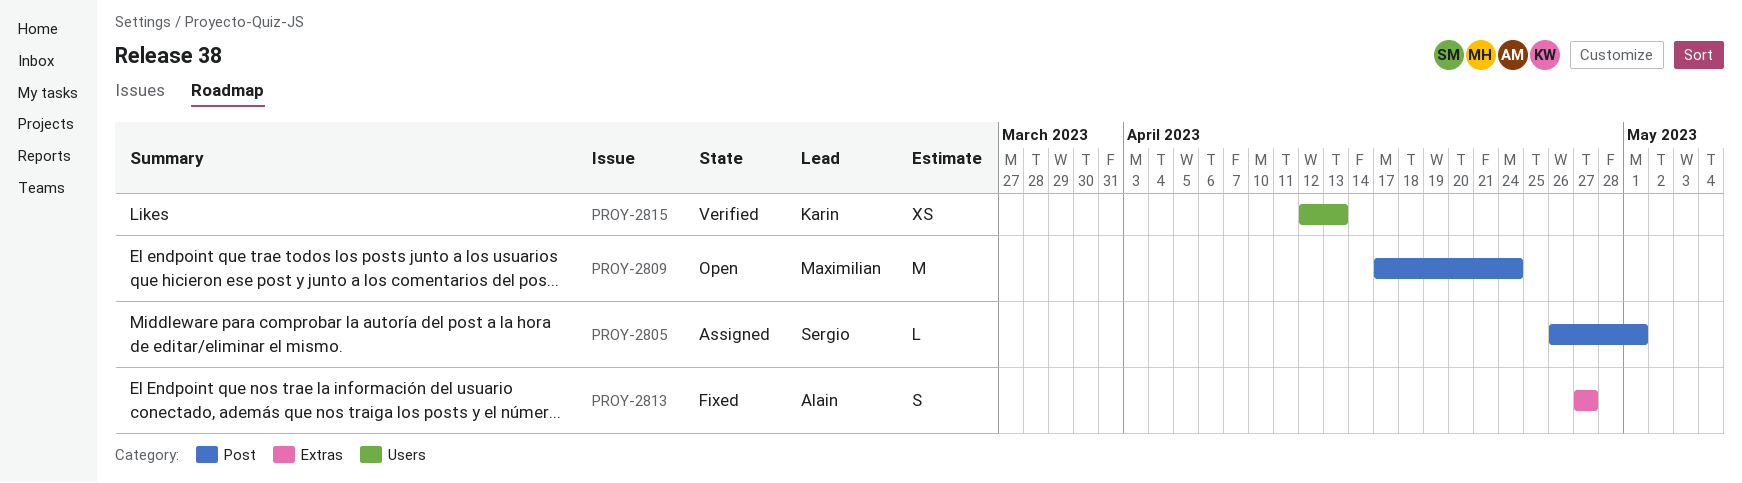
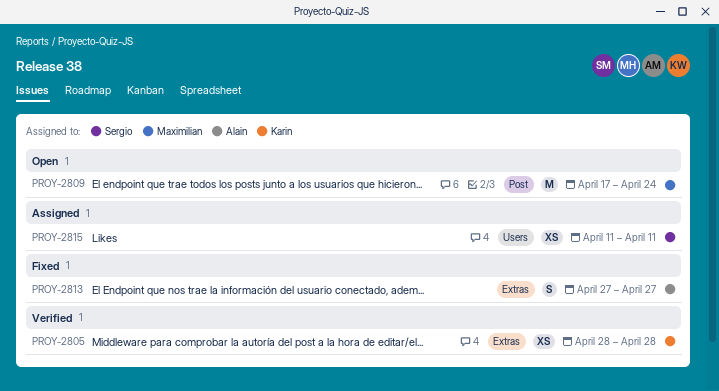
PROY-2805, status: Assigned -> Verified
PROY-2805, owner: Sergio -> Karin
PROY-2805, label: Post -> Extras
PROY-2805, estimate: L -> XS
PROY-2805, start: Apr 26 -> Apr 28
PROY-2805, due: May 1 -> Apr 28
PROY-2815, status: Verified -> Assigned
PROY-2815, owner: Karin -> Sergio
PROY-2815, start: Apr 12 -> Apr 11
PROY-2815, due: Apr 13 -> Apr 11

